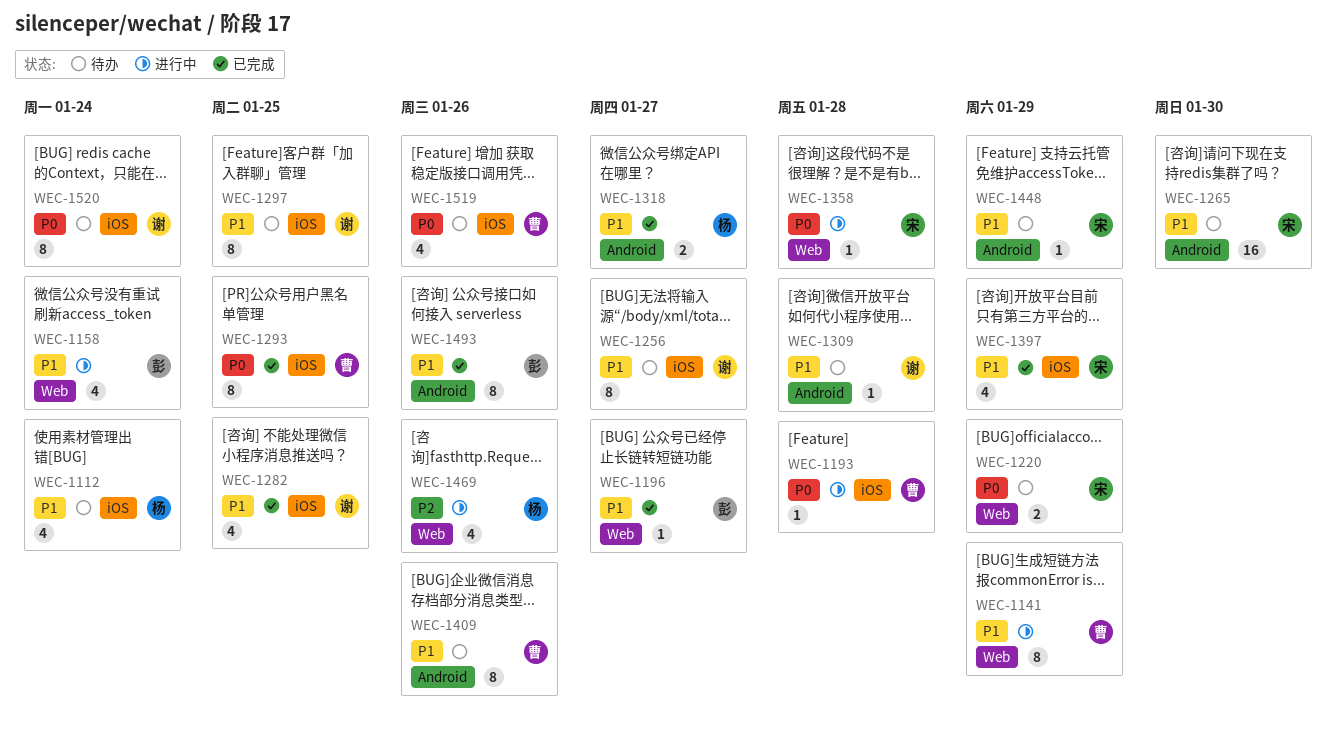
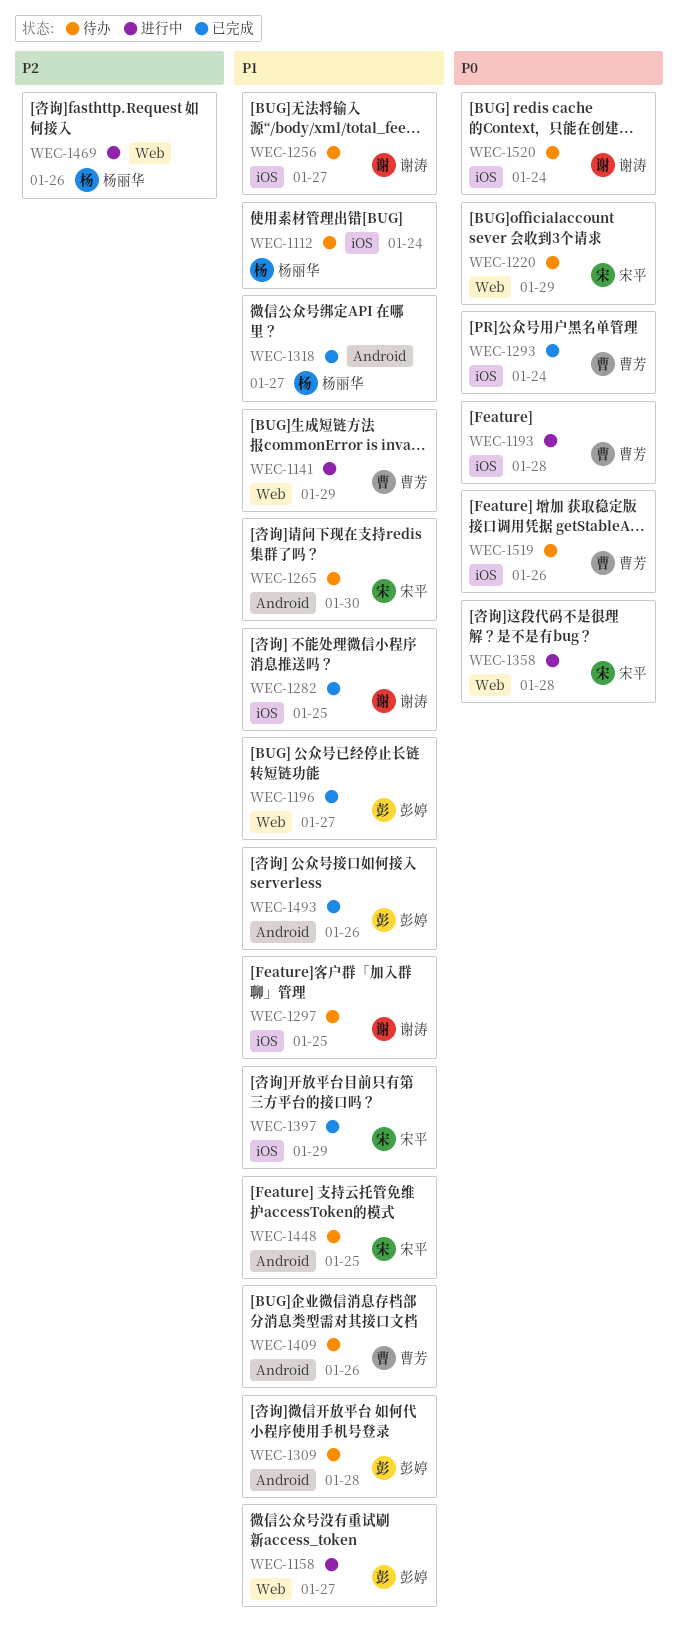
WEC-1158, due: Jan 24 -> Jan 27
WEC-1293, due: Jan 25 -> Jan 24
WEC-1309, owner: 谢涛 -> 彭婷
WEC-1448, due: Jan 29 -> Jan 25

